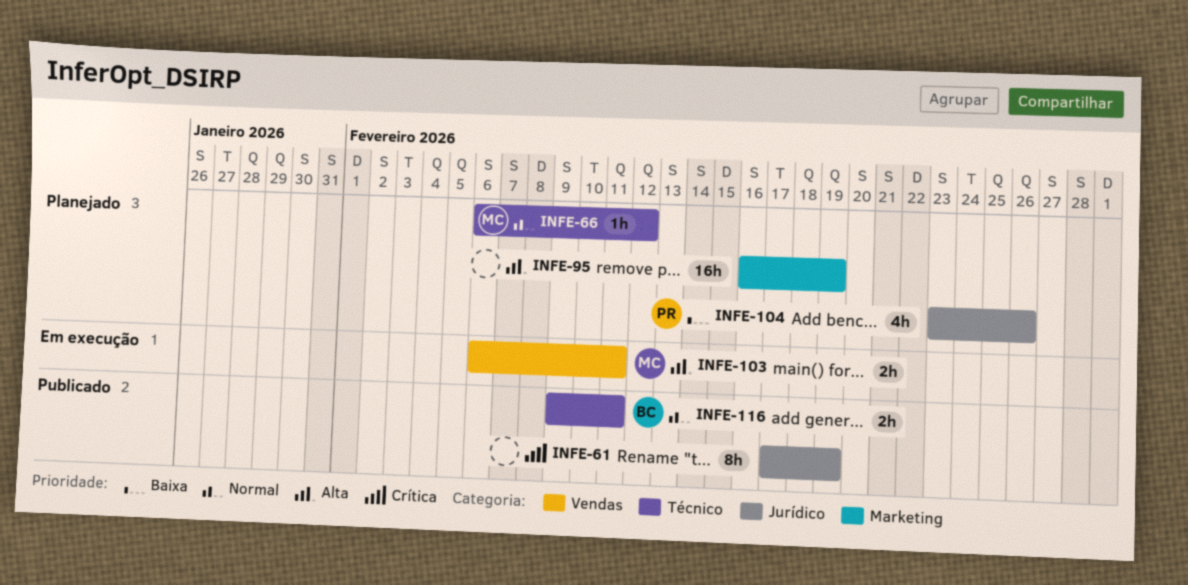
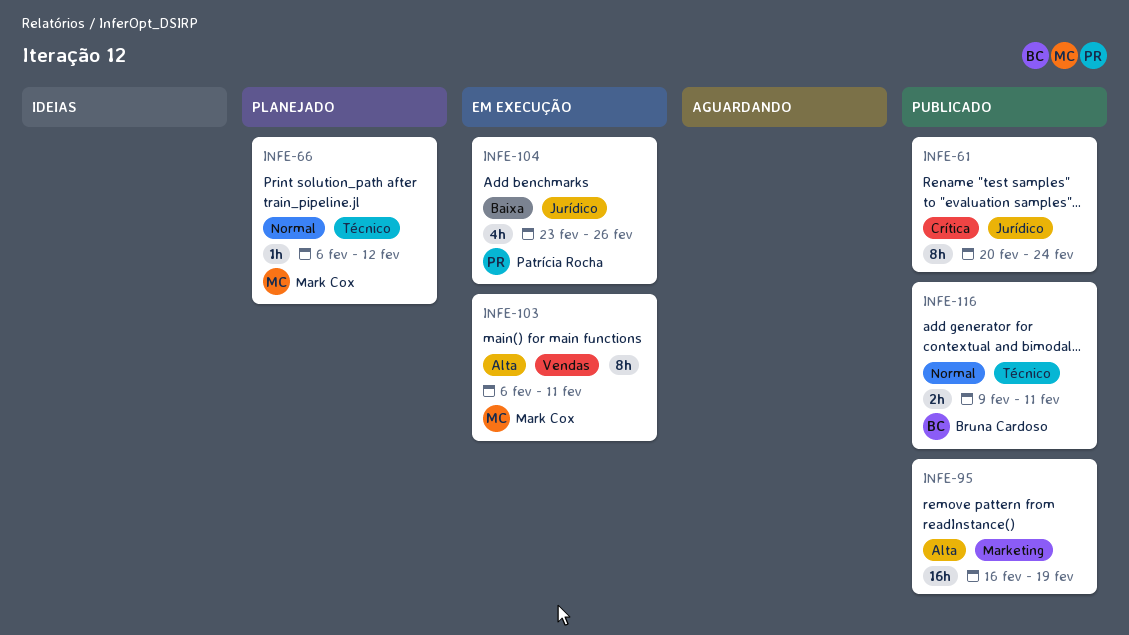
INFE-61, start: Feb 17 -> Feb 20
INFE-61, due: Feb 19 -> Feb 24
INFE-95, status: Planejado -> Publicado
INFE-103, estimate: 2h -> 8h
INFE-104, status: Planejado -> Em execução

